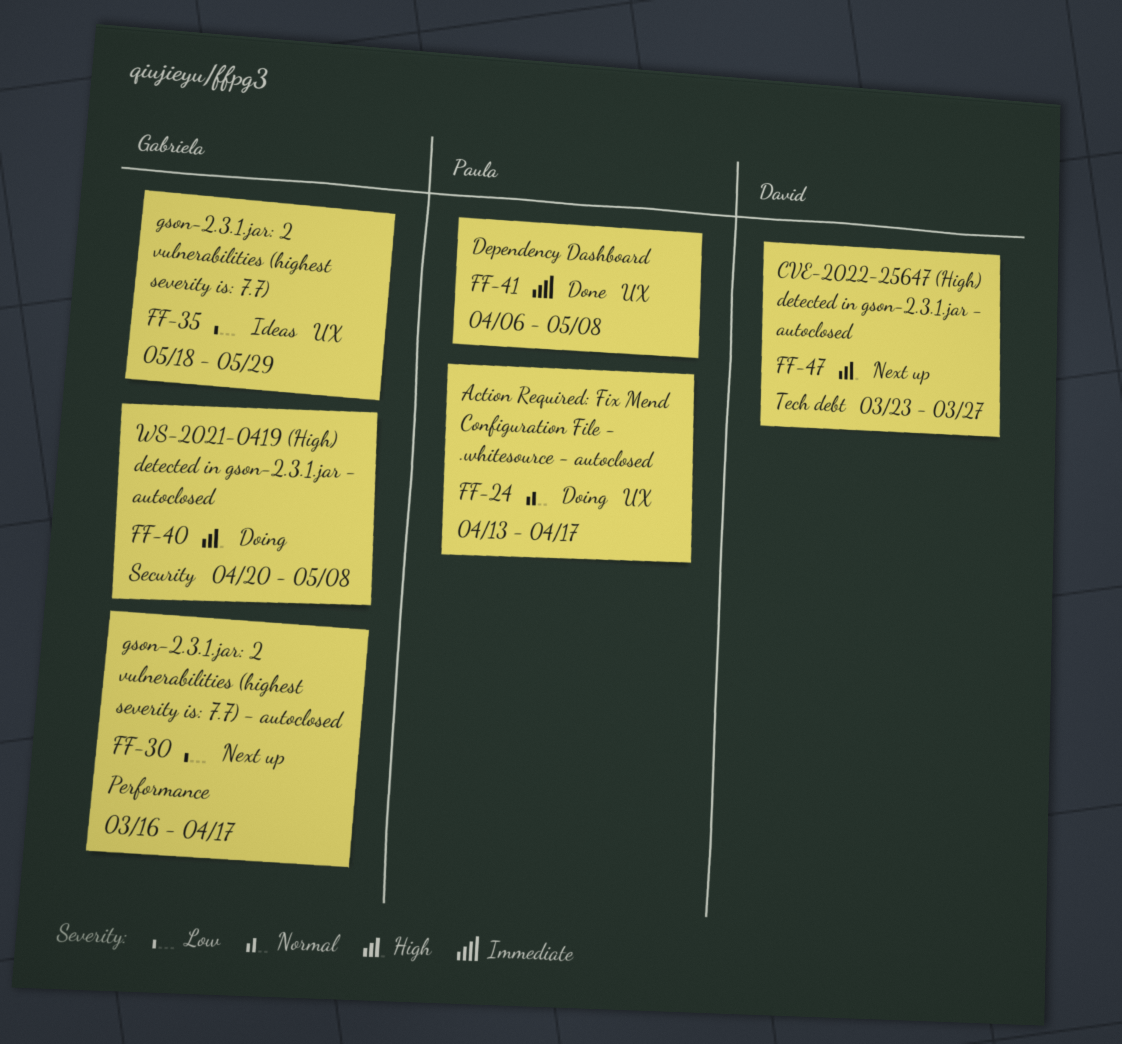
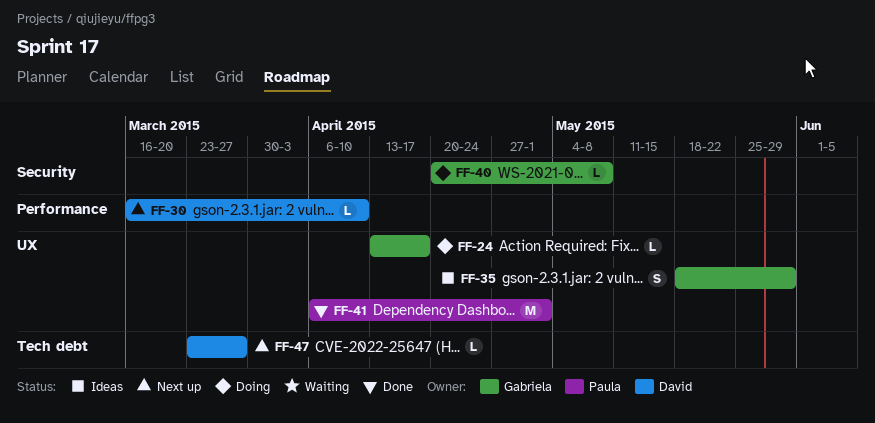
FF-24, owner: Paula -> Gabriela
FF-30, owner: Gabriela -> David
FF-30, due: Apr 17 -> Apr 10
FF-41, due: May 8 -> May 1

